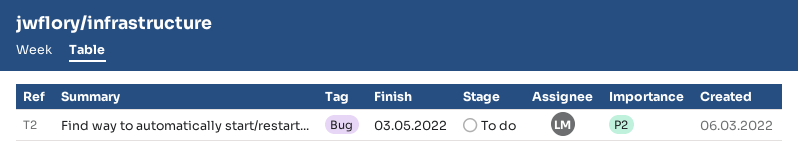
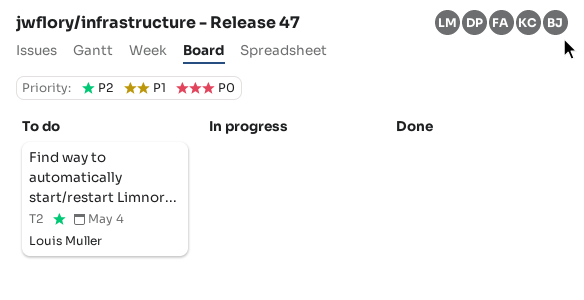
T2, due: May 3 -> May 4

